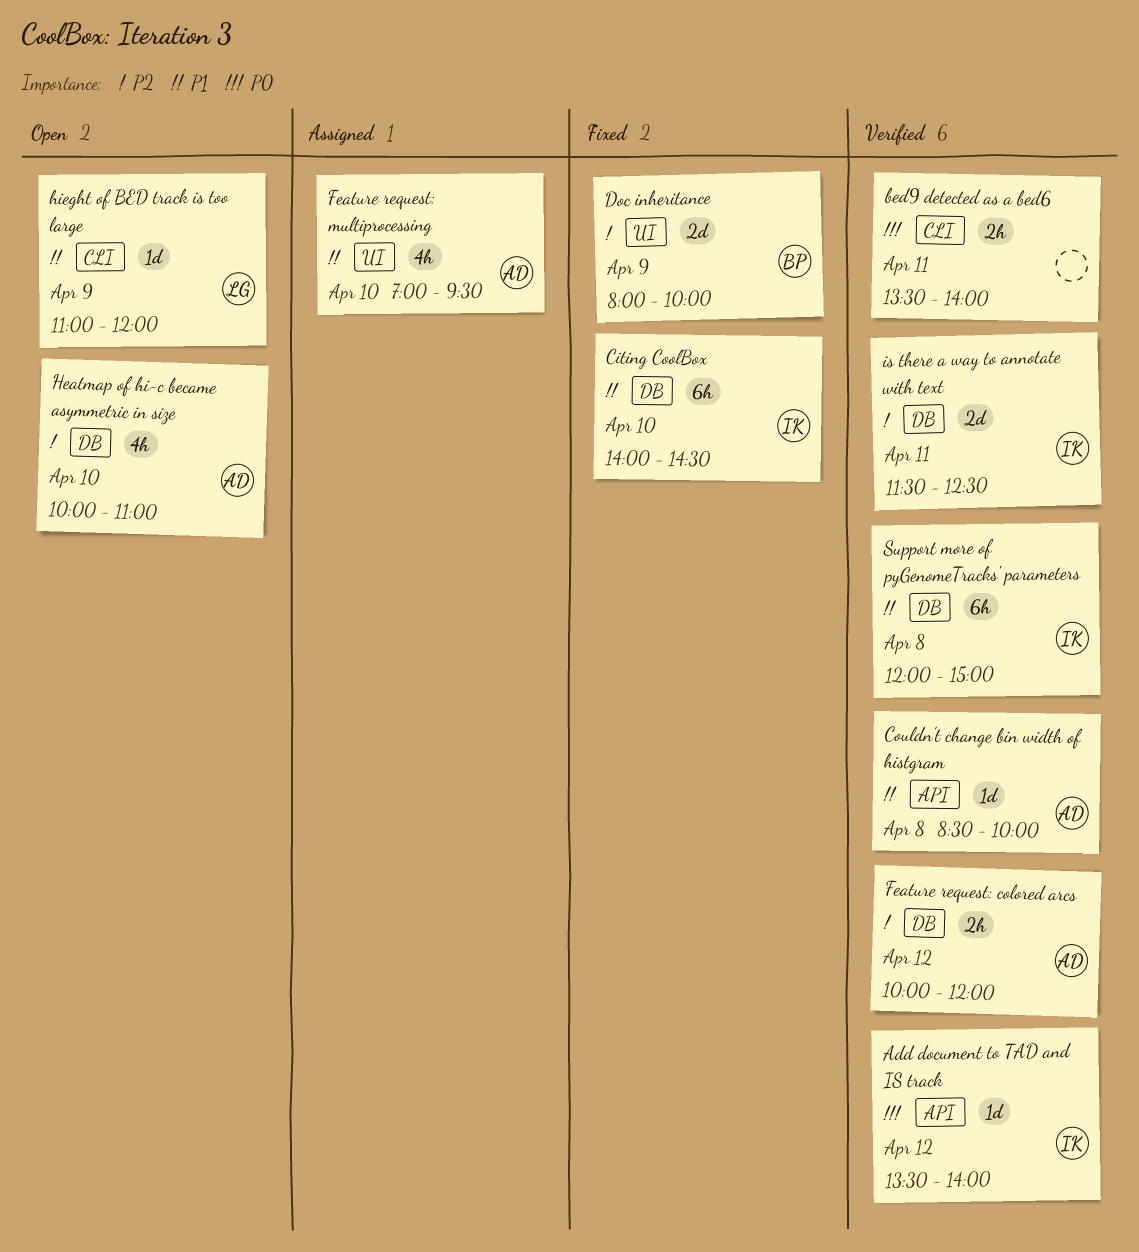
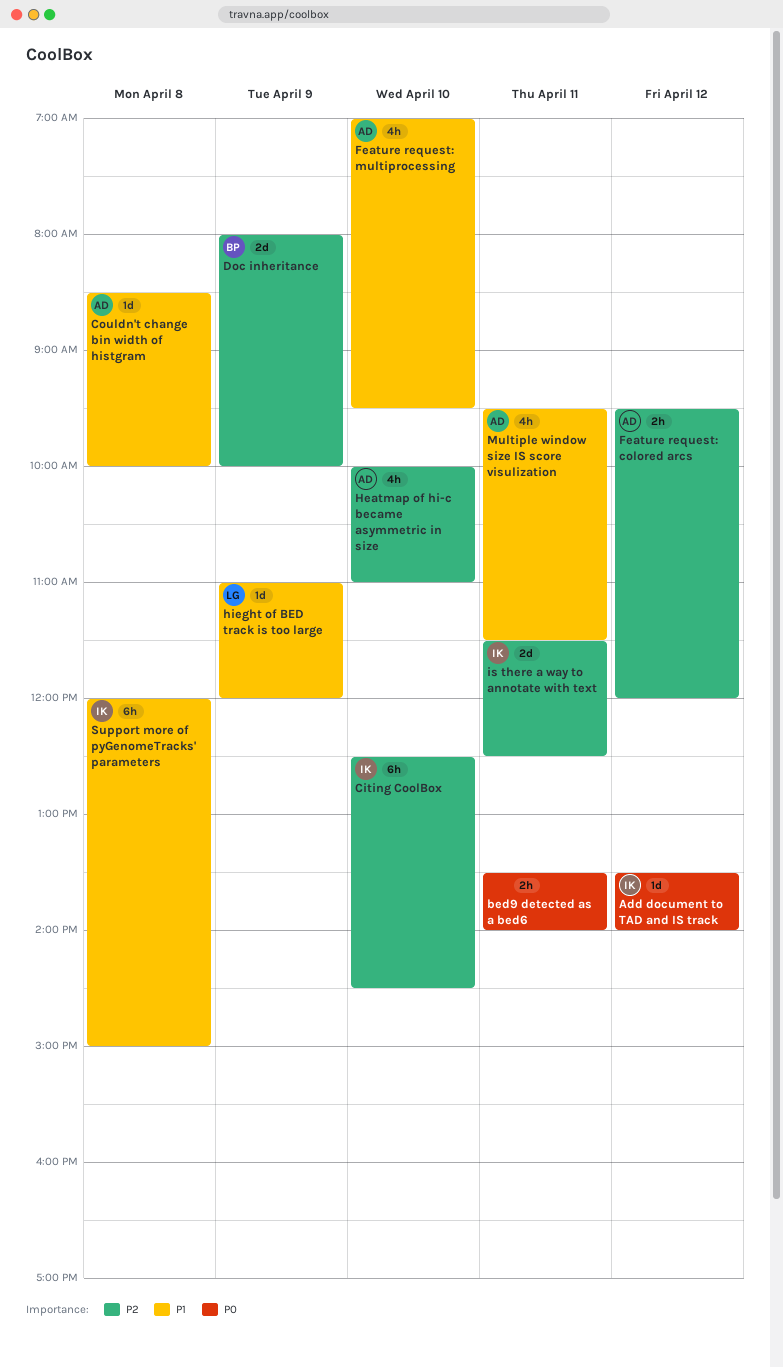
Citing CoolBox, priority: P1 -> P2
Citing CoolBox, begins: 14:00 -> 12:30
Feature request: colored arcs, begins: 10:00 -> 09:30
Multiple window size IS score visulization: none -> present

